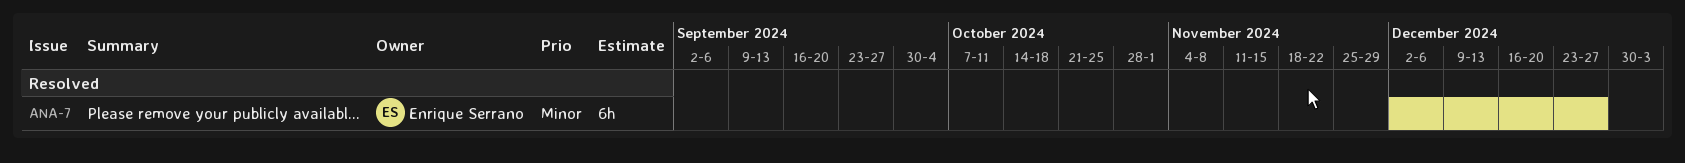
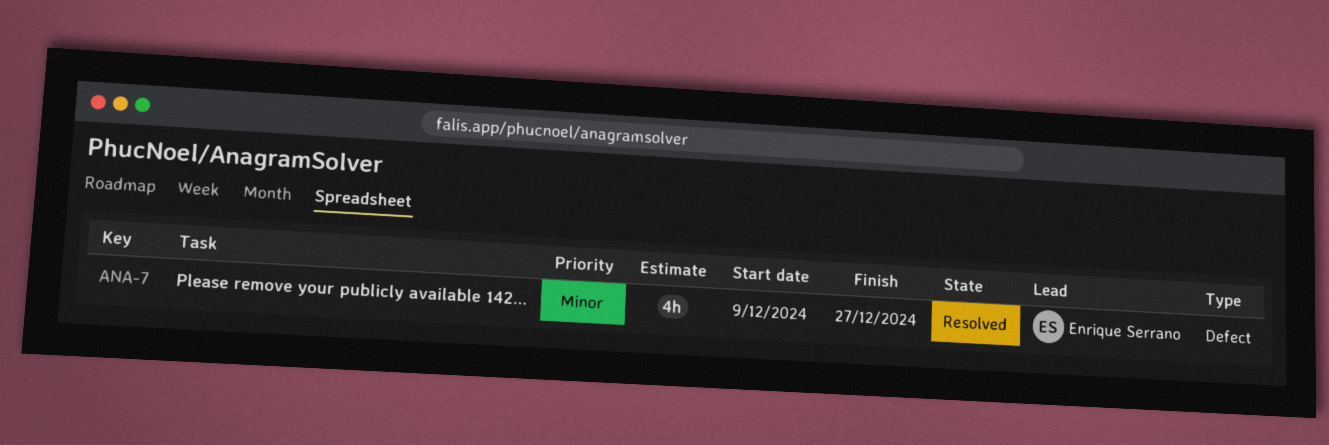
ANA-7, estimate: 6h -> 4h
ANA-7, start: Dec 2 -> Dec 9

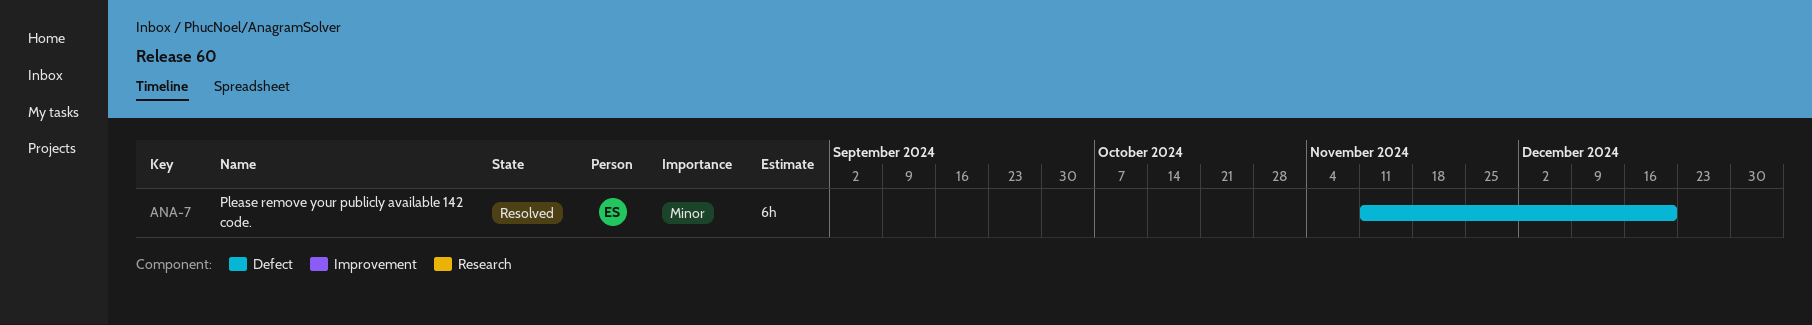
ANA-7, estimate: 4h -> 6h
ANA-7, start: Dec 9 -> Nov 11
ANA-7, due: Dec 27 -> Dec 20

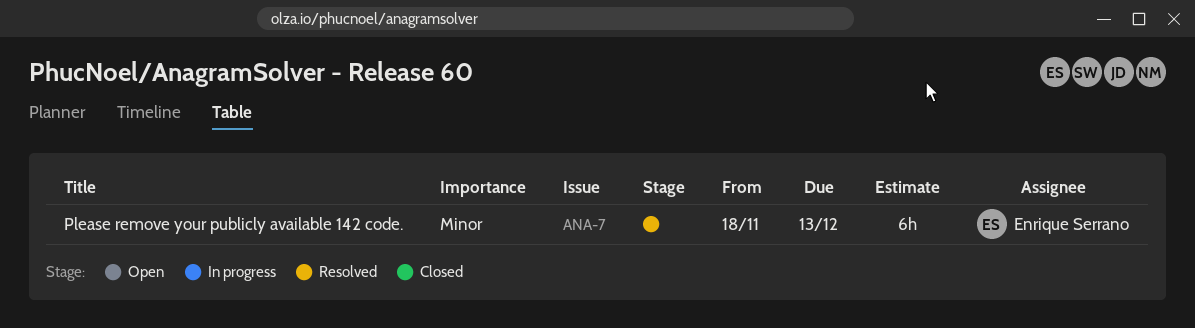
ANA-7, start: Nov 11 -> Nov 18
ANA-7, due: Dec 20 -> Dec 13

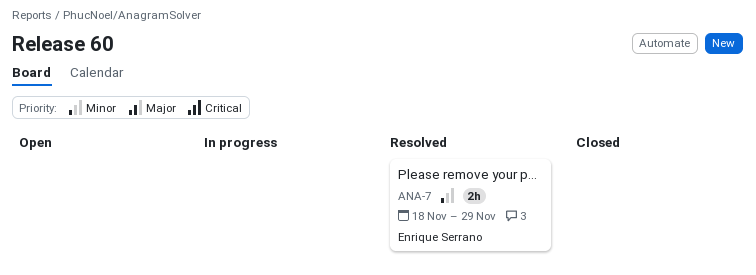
ANA-7, estimate: 6h -> 2h
ANA-7, due: Dec 13 -> Nov 29

